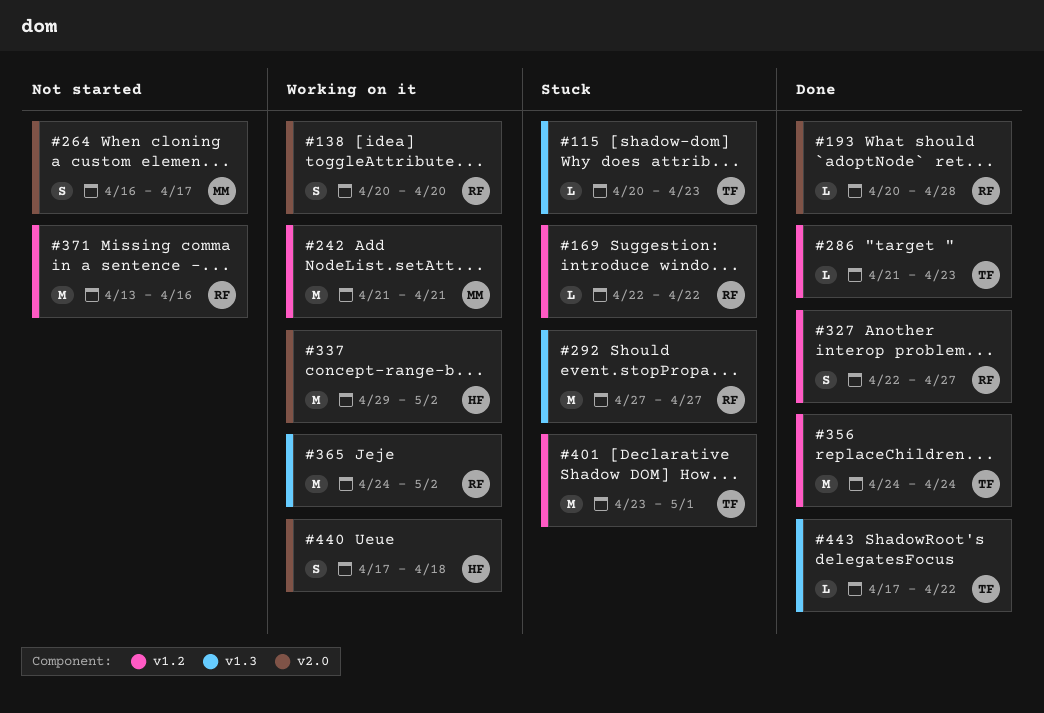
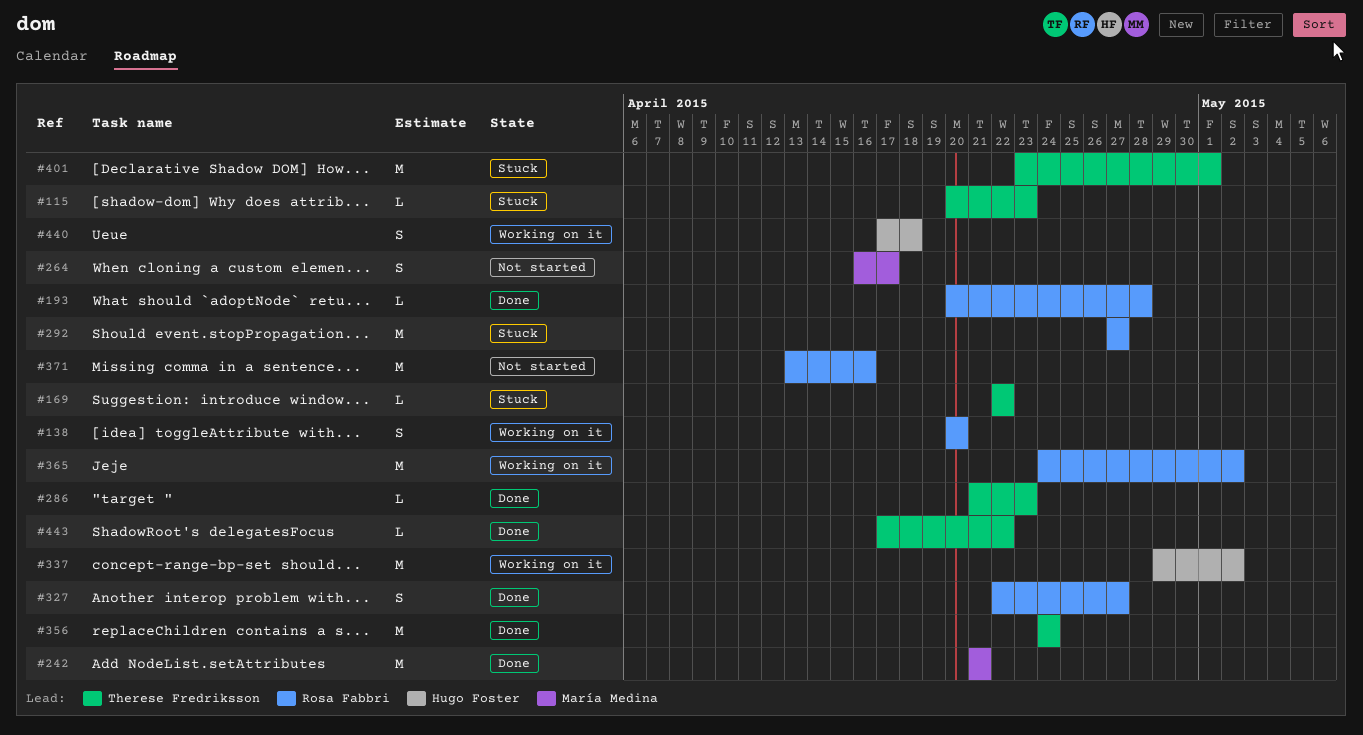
#169, owner: Rosa Fabbri -> Therese Fredriksson
#242, status: Working on it -> Done

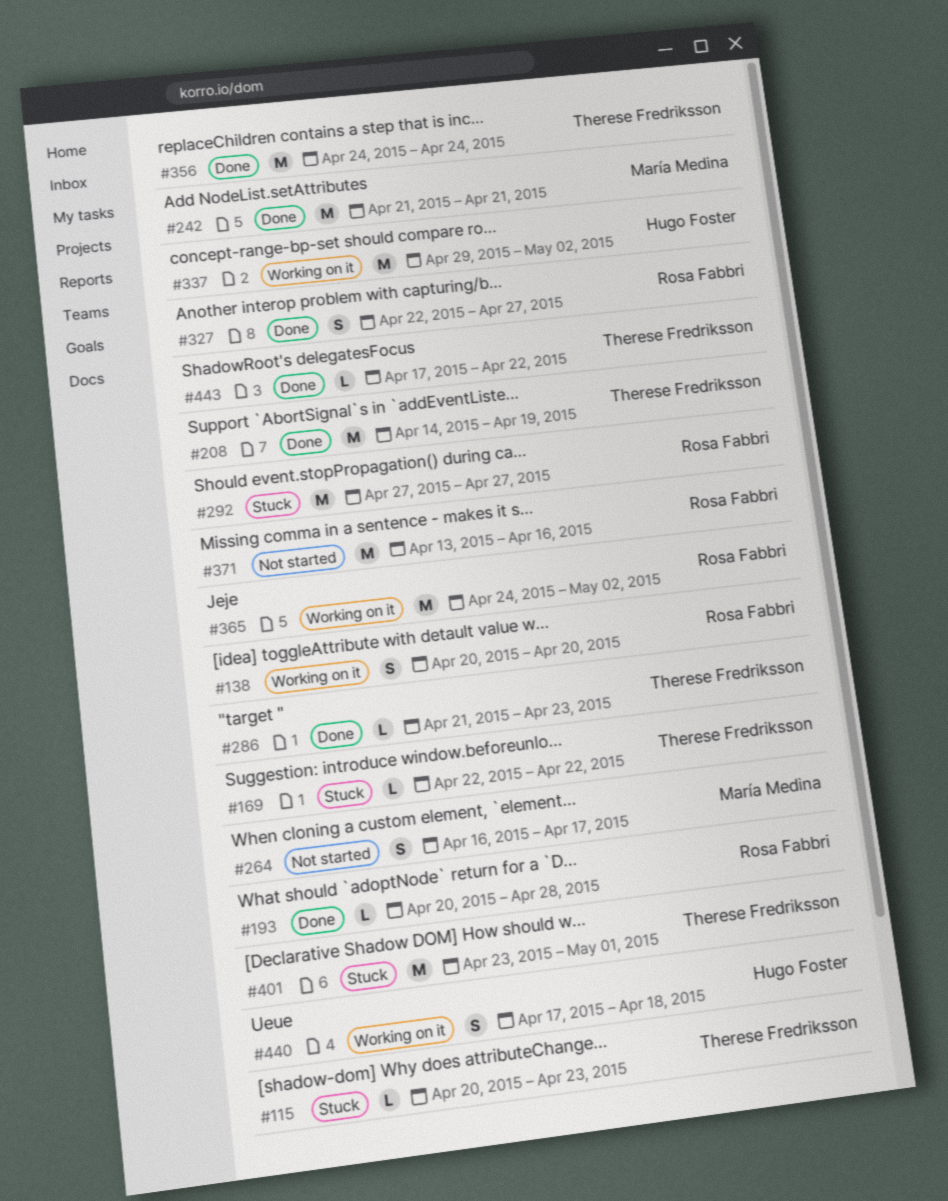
#208: none -> present

